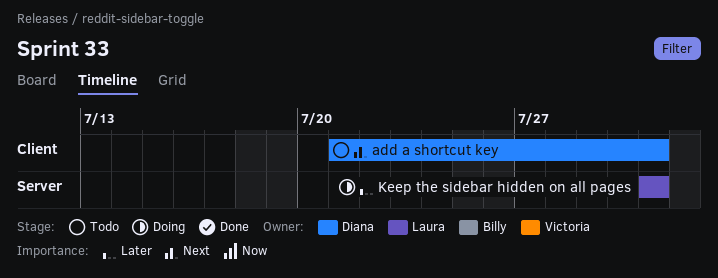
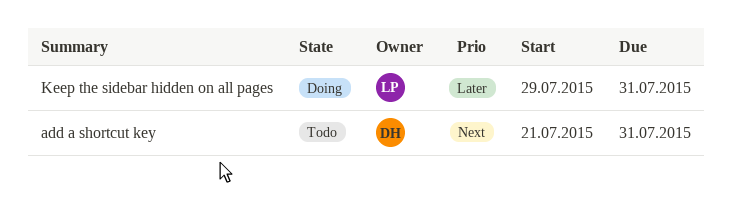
Keep the sidebar hidden on all pages, start: Jul 31 -> Jul 29

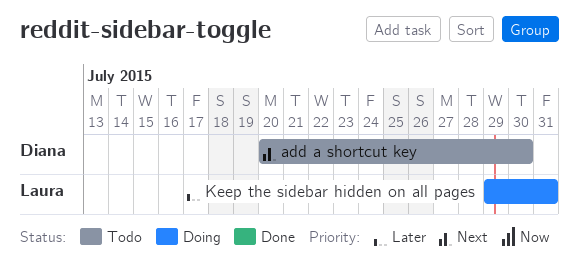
add a shortcut key, start: Jul 21 -> Jul 20
add a shortcut key, due: Jul 31 -> Jul 30

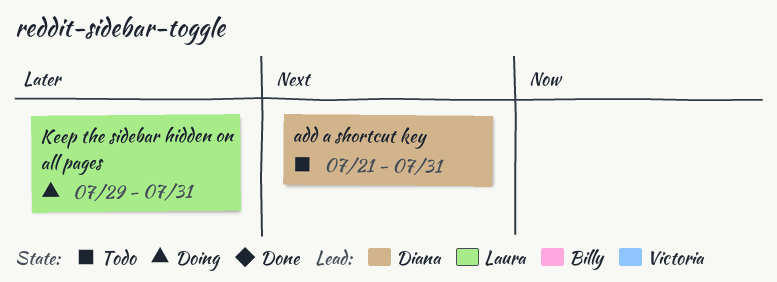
add a shortcut key, start: Jul 20 -> Jul 21
add a shortcut key, due: Jul 30 -> Jul 31

